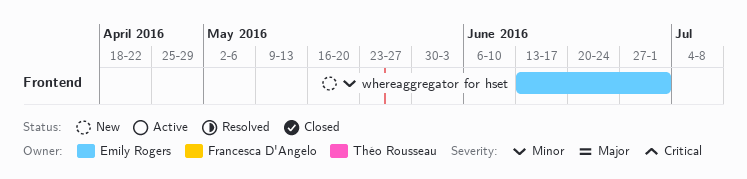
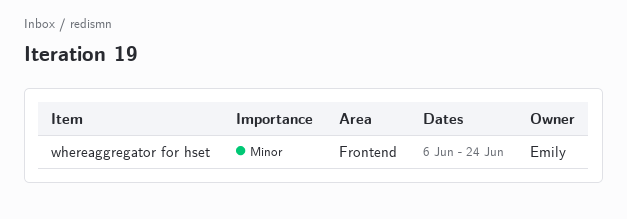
whereaggregator for hset, start: Jun 13 -> Jun 6
whereaggregator for hset, due: Jul 1 -> Jun 24

